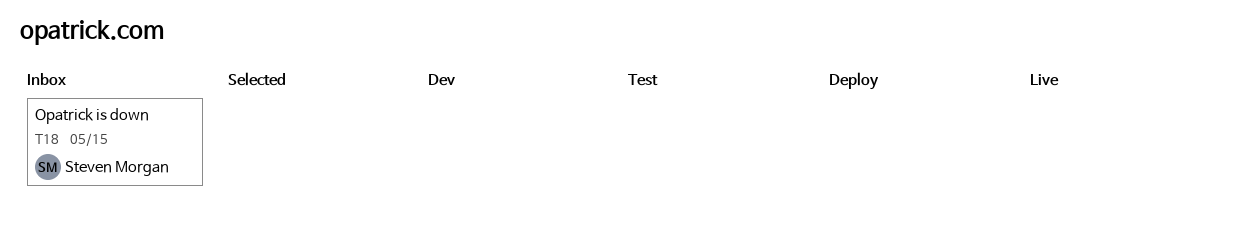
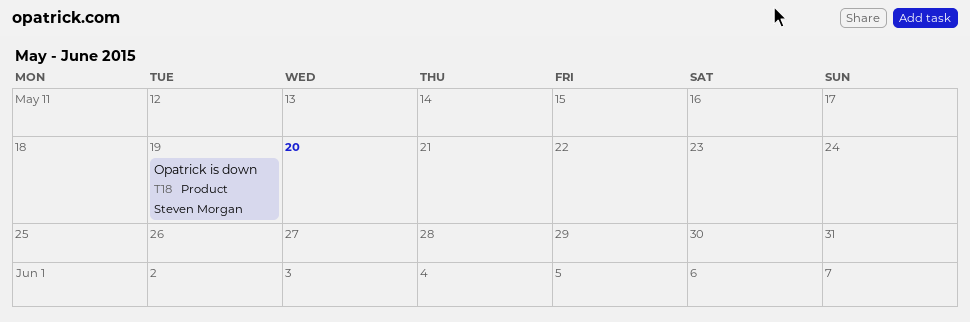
T18, due: May 15 -> May 19

